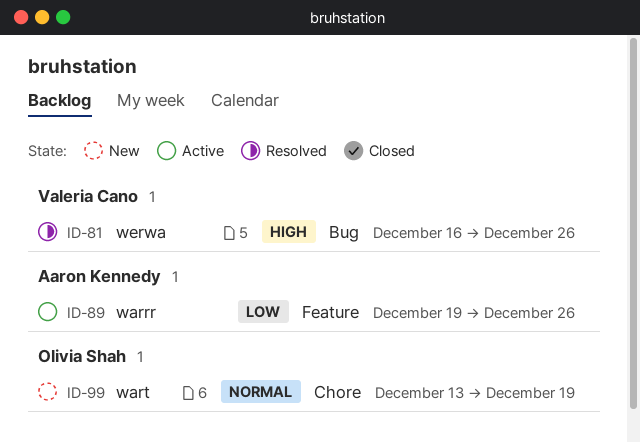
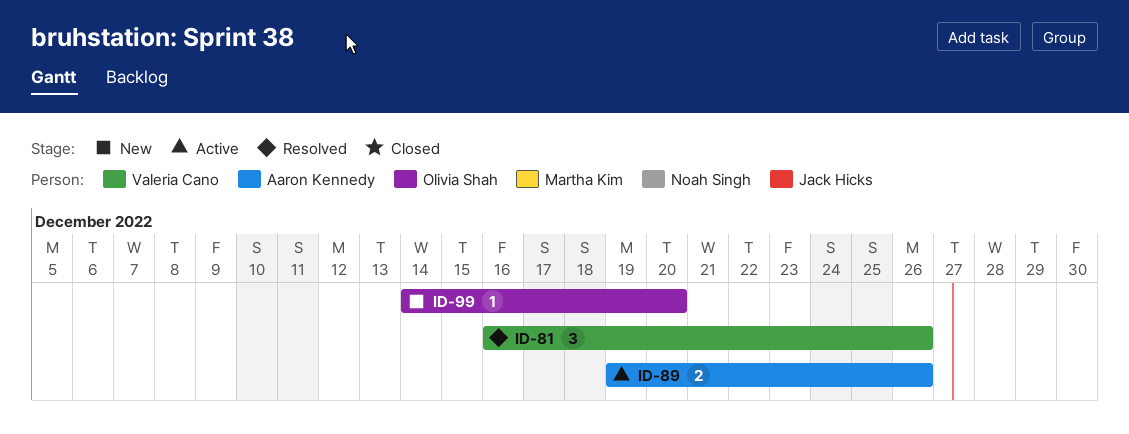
ID-99, start: Dec 13 -> Dec 14
ID-99, due: Dec 19 -> Dec 20

